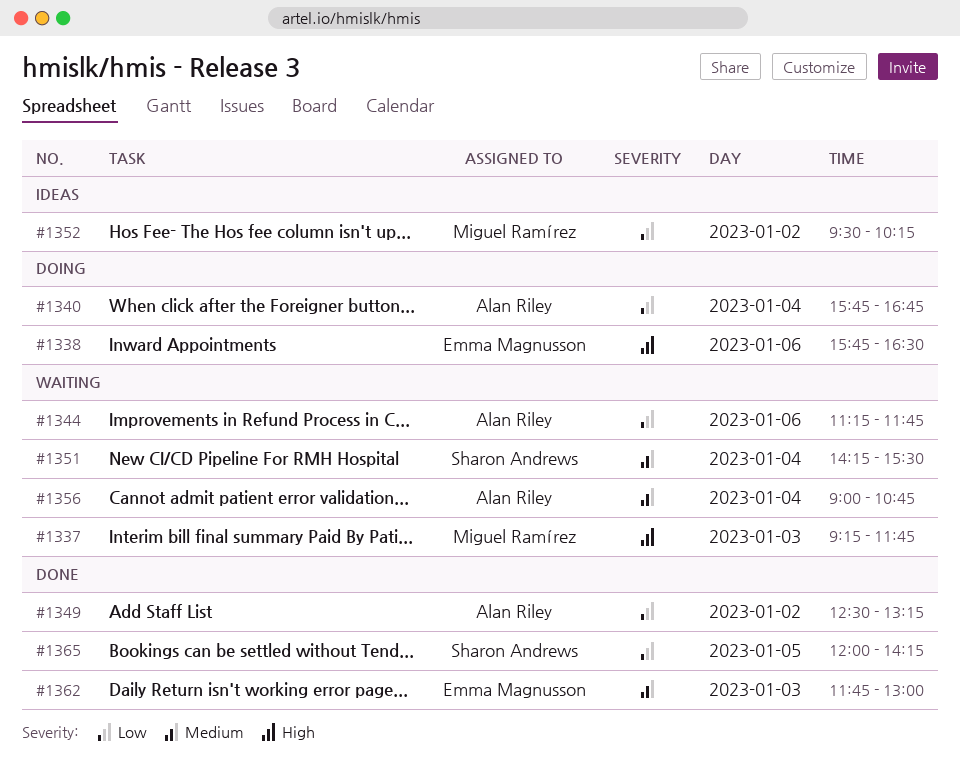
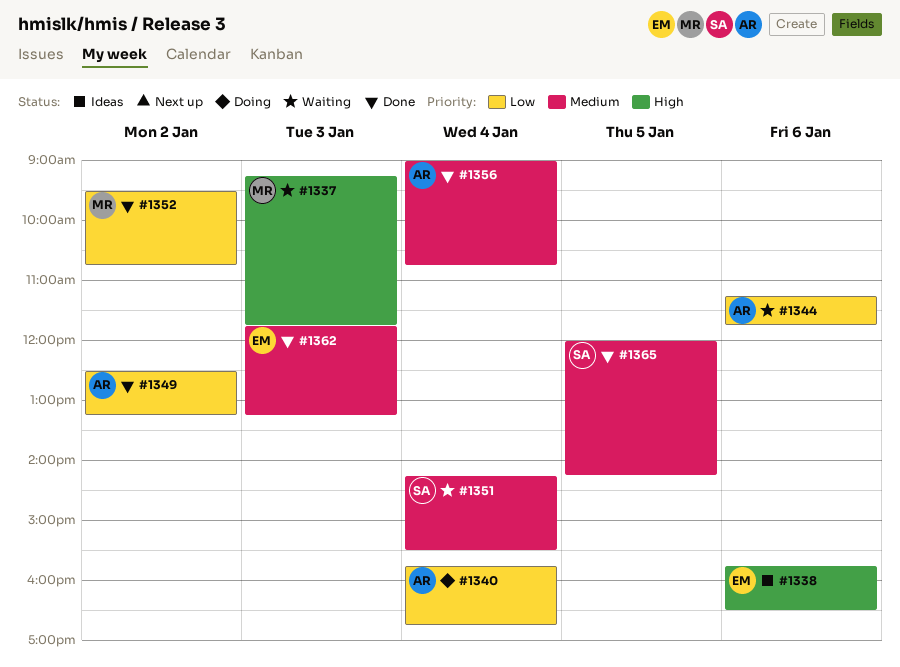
#1338, status: Doing -> Ideas
#1352, status: Ideas -> Done
#1352, ends: 10:15 -> 10:45
#1356, status: Waiting -> Done
#1362, ends: 13:00 -> 13:15
#1365, priority: Low -> Medium

